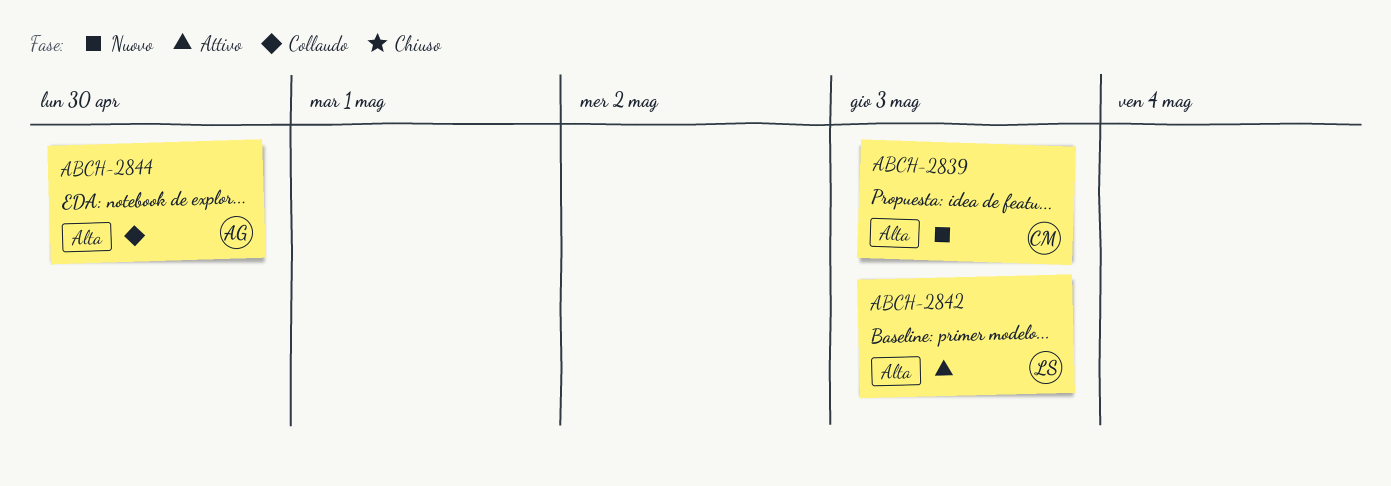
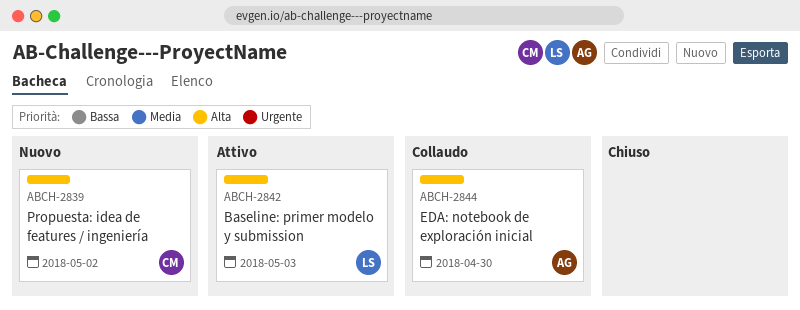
ABCH-2839, due: May 3 -> May 2

